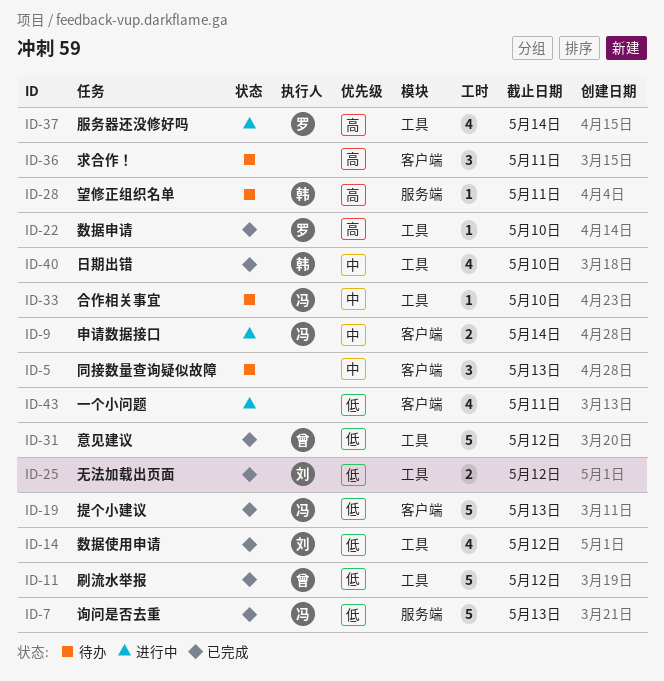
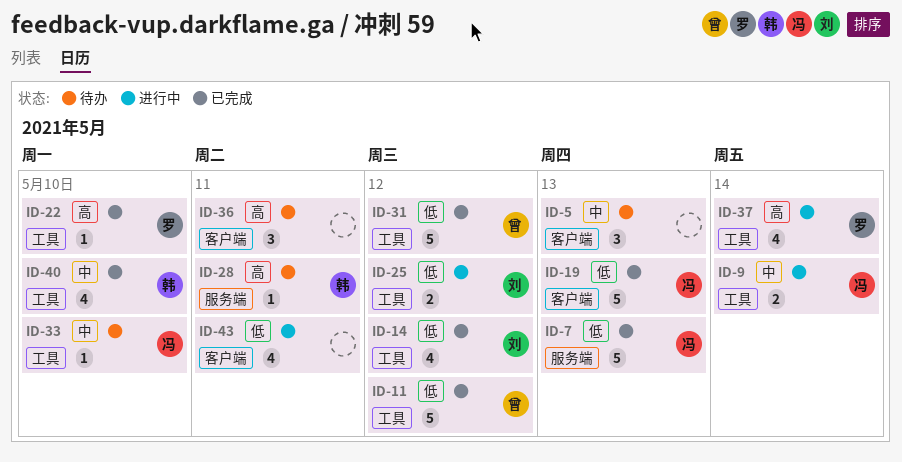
ID-9, label: 客户端 -> 工具
ID-25, status: 已完成 -> 进行中

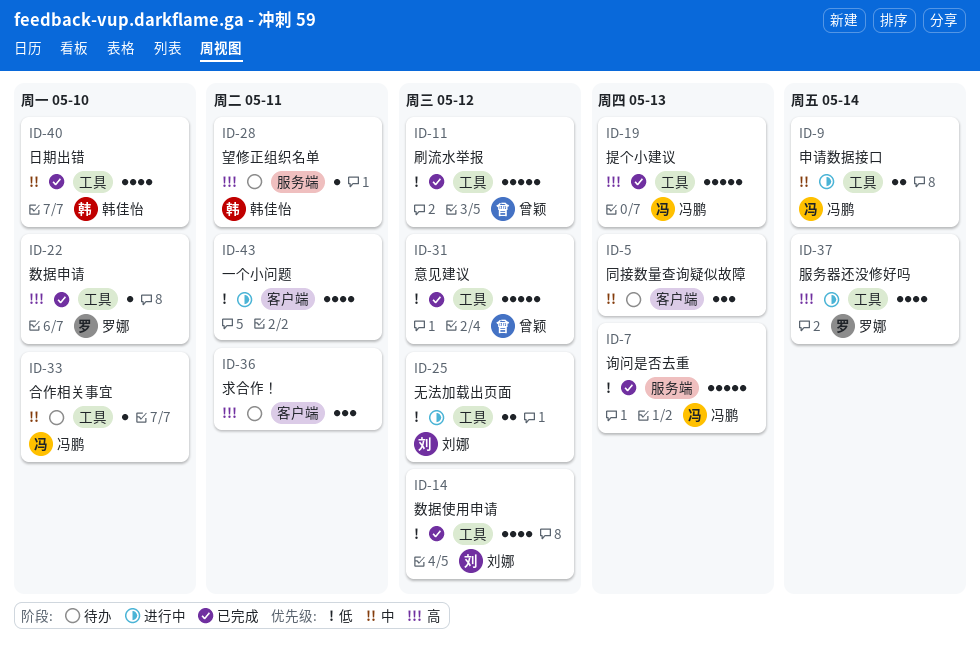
ID-19, priority: 低 -> 高
ID-19, label: 客户端 -> 工具

